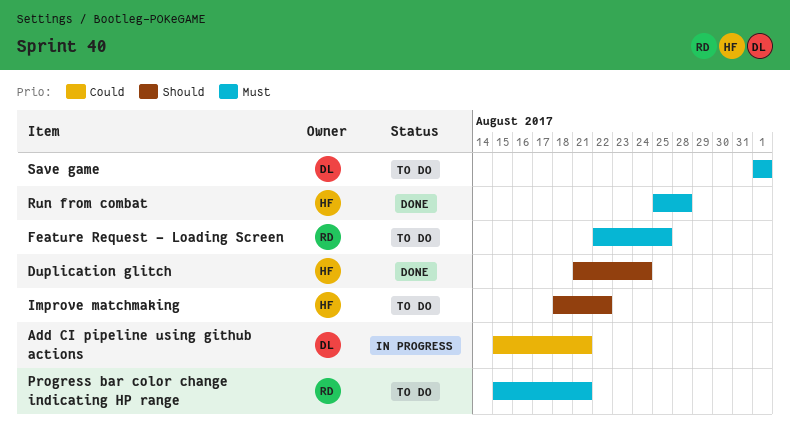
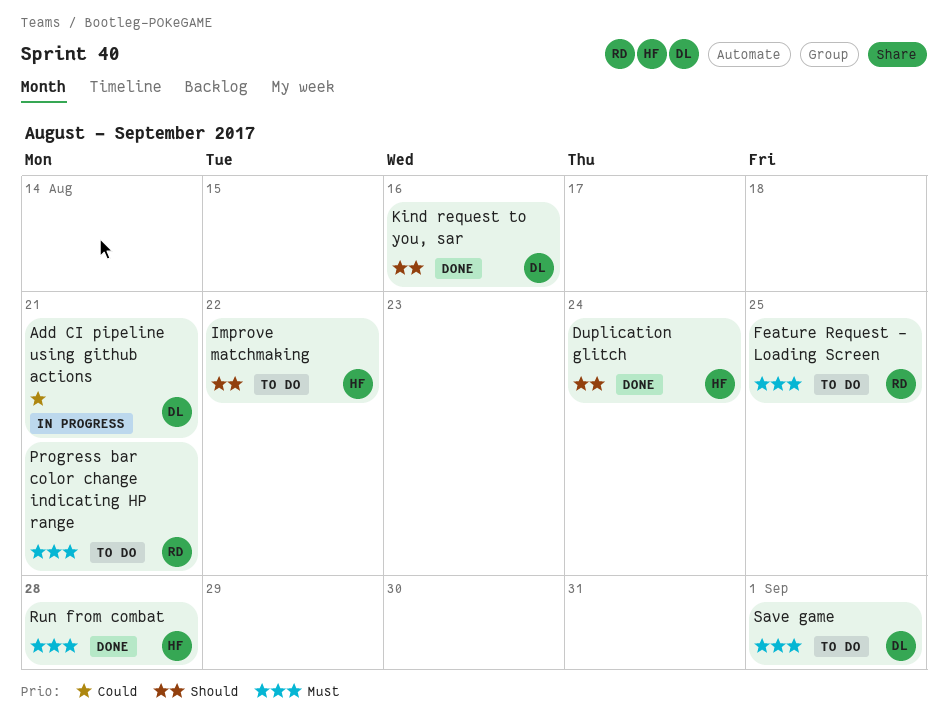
Kind request to you, sar: none -> present

